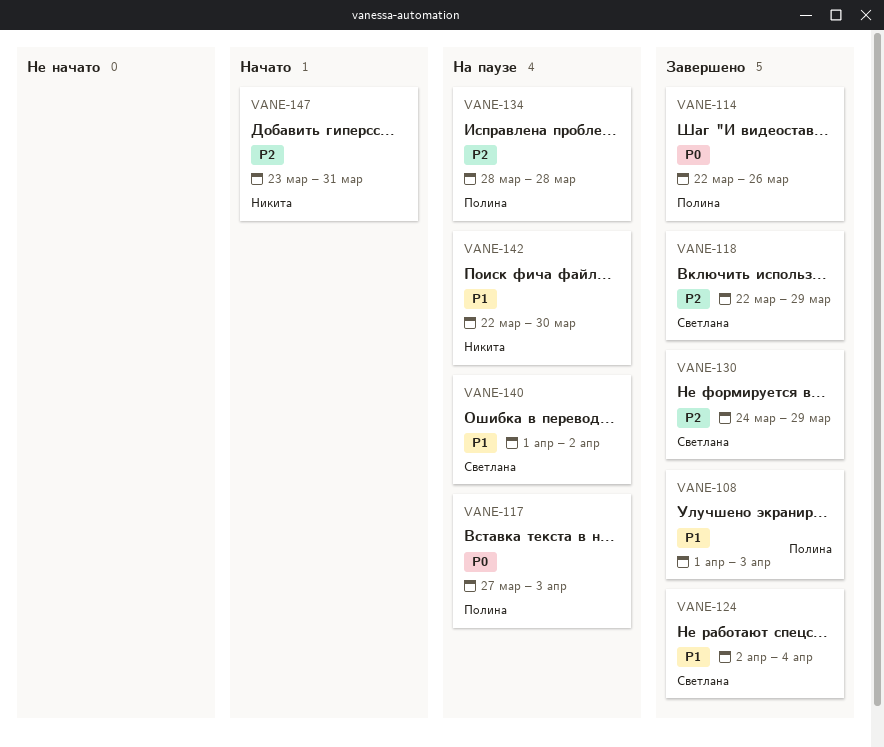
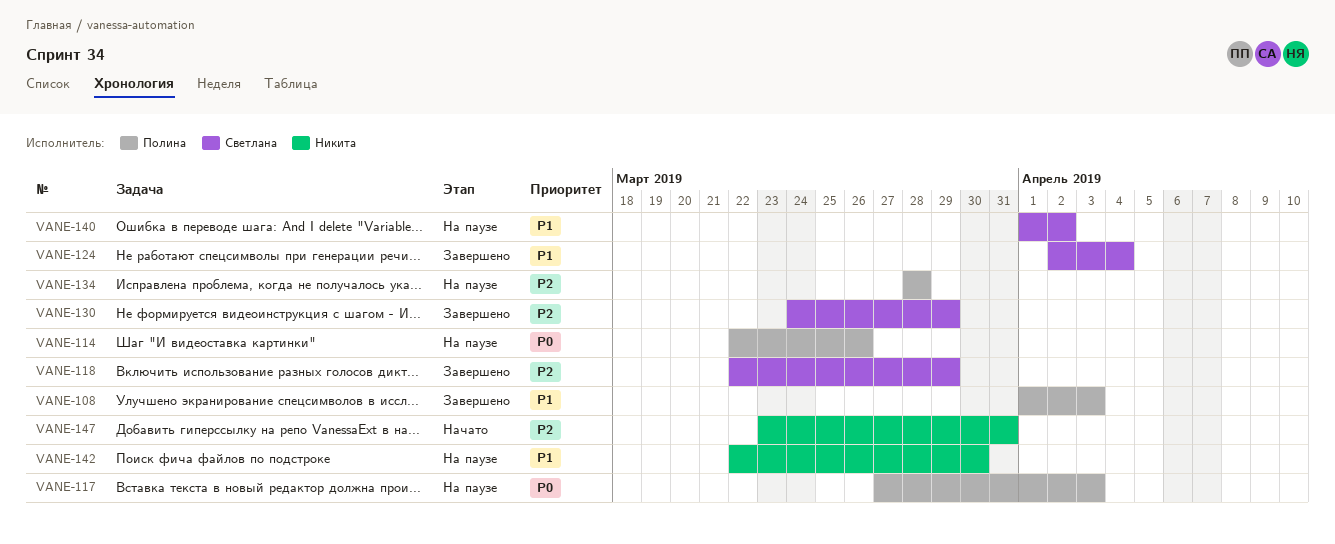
VANE-114, status: Завершено -> На паузе

